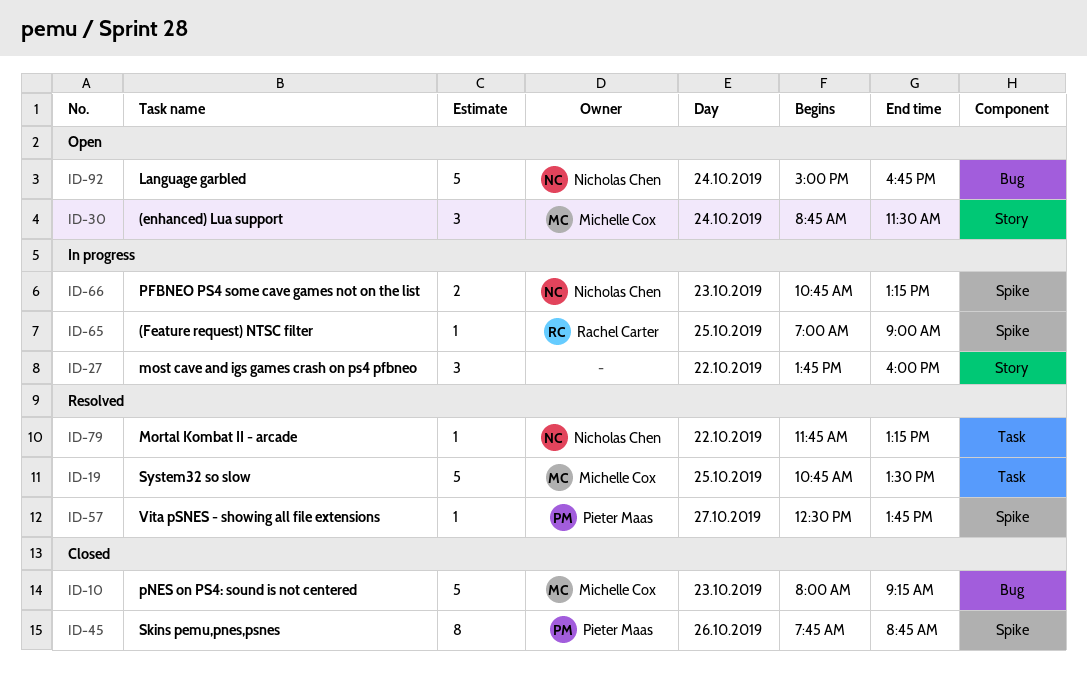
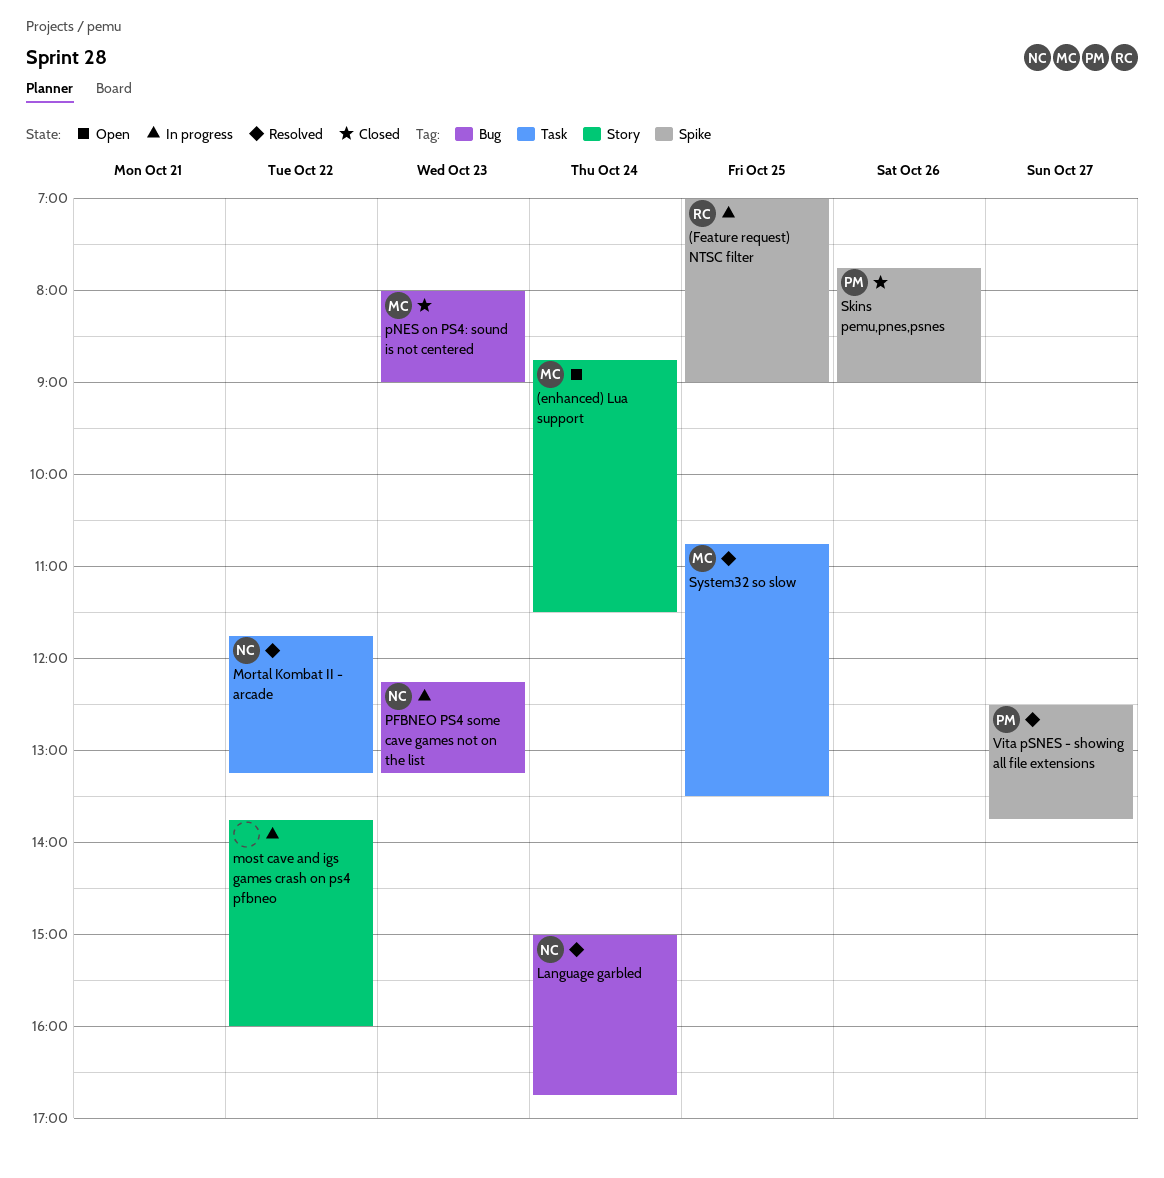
Language garbled, status: Open -> Resolved
PFBNEO PS4 some cave games not on the list, label: Spike -> Bug
PFBNEO PS4 some cave games not on the list, begins: 10:45 -> 12:15
pNES on PS4: sound is not centered, ends: 09:15 -> 09:00
Skins pemu,pnes,psnes, ends: 08:45 -> 09:00

